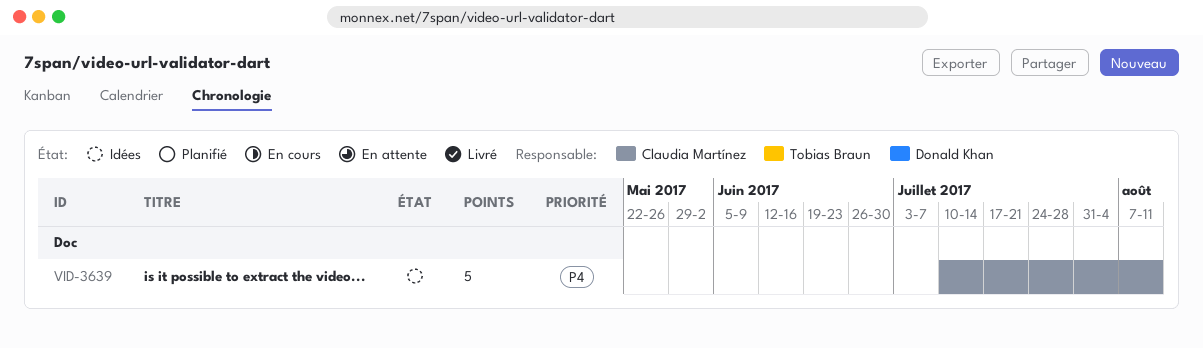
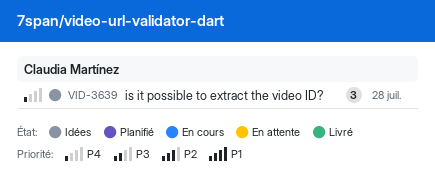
VID-3639, estimate: 5 -> 3
VID-3639, due: Aug 11 -> Jul 28

